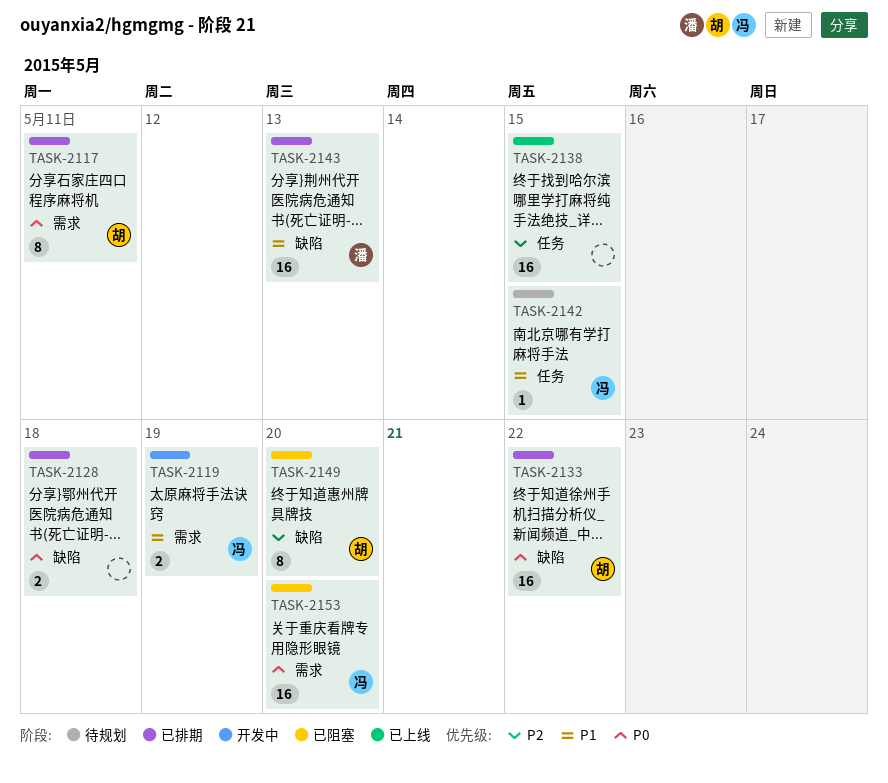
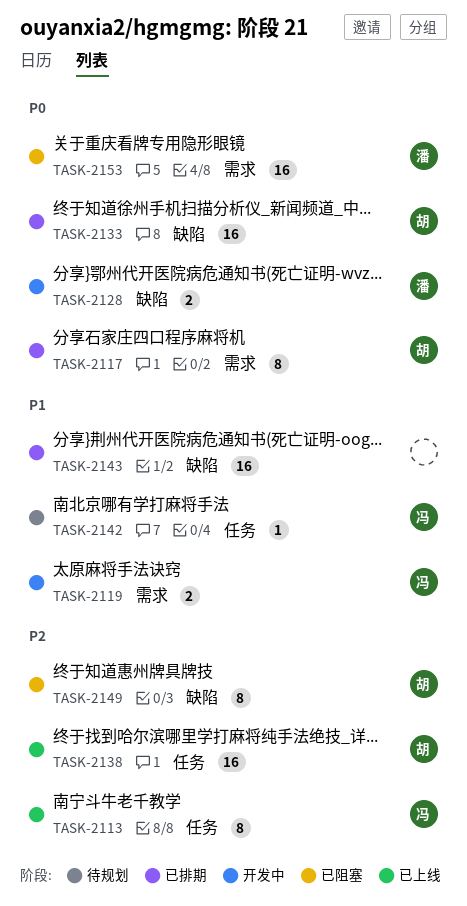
TASK-2113: none -> present
TASK-2128, status: 已排期 -> 开发中
TASK-2128, owner: none -> 潘
TASK-2138, owner: none -> 胡
TASK-2143, owner: 潘 -> none
TASK-2153, owner: 冯 -> 潘

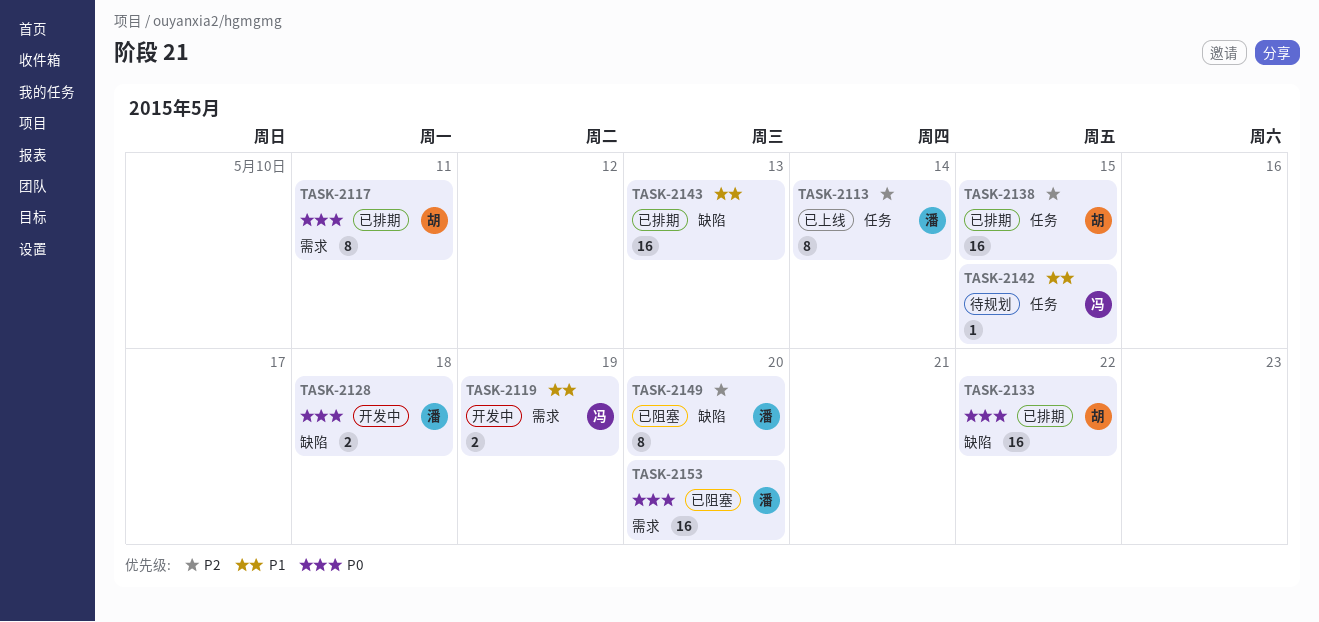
TASK-2113, owner: 冯 -> 潘
TASK-2138, status: 已上线 -> 已排期
TASK-2149, owner: 胡 -> 潘

